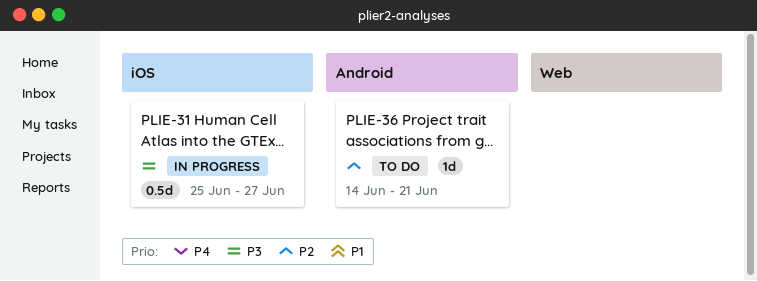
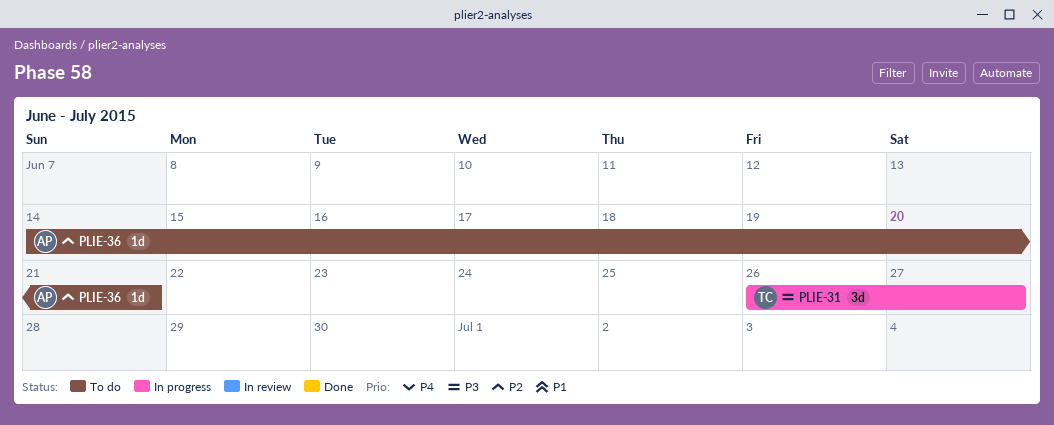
PLIE-31, estimate: 0.5d -> 3d
PLIE-31, start: Jun 25 -> Jun 26

